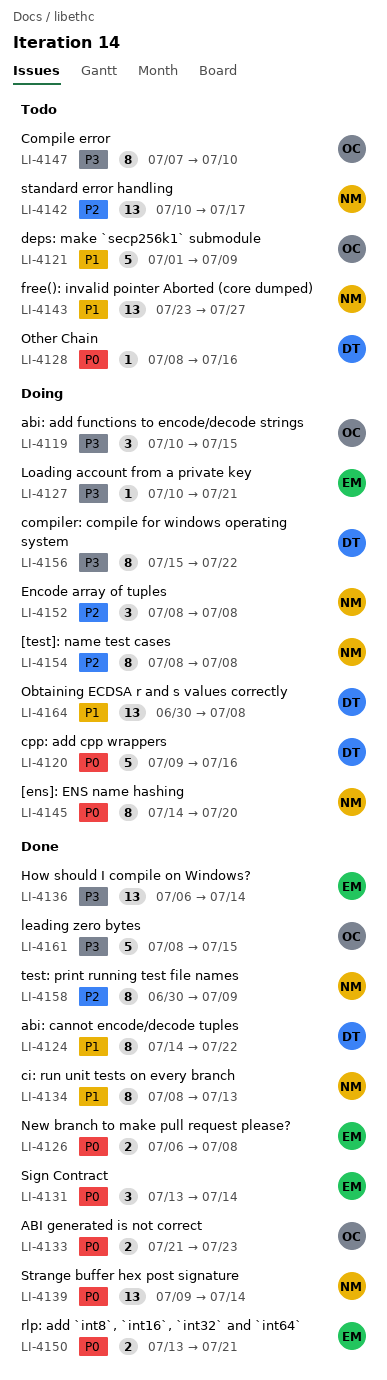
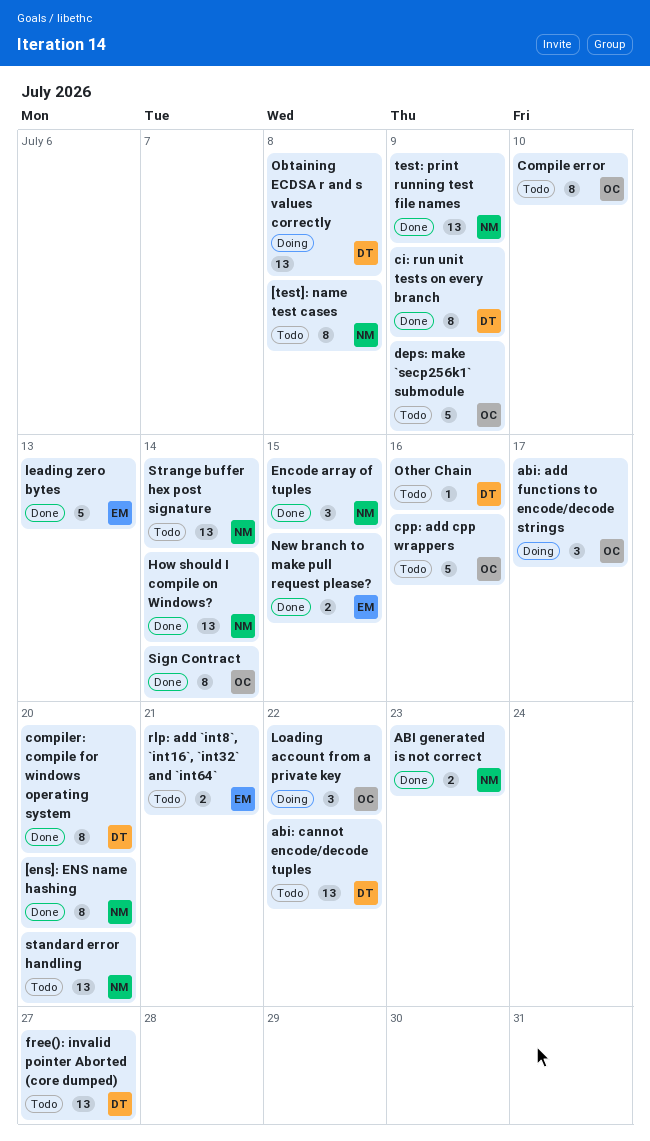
[ens]: ENS name hashing, status: Doing -> Done
[test]: name test cases, status: Doing -> Todo
ABI generated is not correct, owner: OC -> NM
abi: add functions to encode/decode strings, due: Jul 15 -> Jul 17
abi: cannot encode/decode tuples, status: Done -> Todo
abi: cannot encode/decode tuples, estimate: 8 -> 13
ci: run unit tests on every branch, owner: NM -> DT
ci: run unit tests on every branch, due: Jul 13 -> Jul 9
compiler: compile for windows operating system, status: Doing -> Done
compiler: compile for windows operating system, due: Jul 22 -> Jul 20
cpp: add cpp wrappers, status: Doing -> Todo
cpp: add cpp wrappers, owner: DT -> OC
Encode array of tuples, status: Doing -> Done
Encode array of tuples, due: Jul 8 -> Jul 15
free(): invalid pointer Aborted (core dumped), owner: NM -> DT
How should I compile on Windows?, owner: EM -> NM
leading zero bytes, owner: OC -> EM
leading zero bytes, due: Jul 15 -> Jul 13
Loading account from a private key, owner: EM -> OC
Loading account from a private key, estimate: 1 -> 3
Loading account from a private key, due: Jul 21 -> Jul 22
New branch to make pull request please?, due: Jul 8 -> Jul 15
rlp: add `int8`, `int16`, `int32` and `int64`, status: Done -> Todo
Sign Contract, owner: EM -> OC
Sign Contract, estimate: 3 -> 8
standard error handling, due: Jul 17 -> Jul 20
Strange buffer hex post signature, status: Done -> Todo
test: print running test file names, estimate: 8 -> 13

